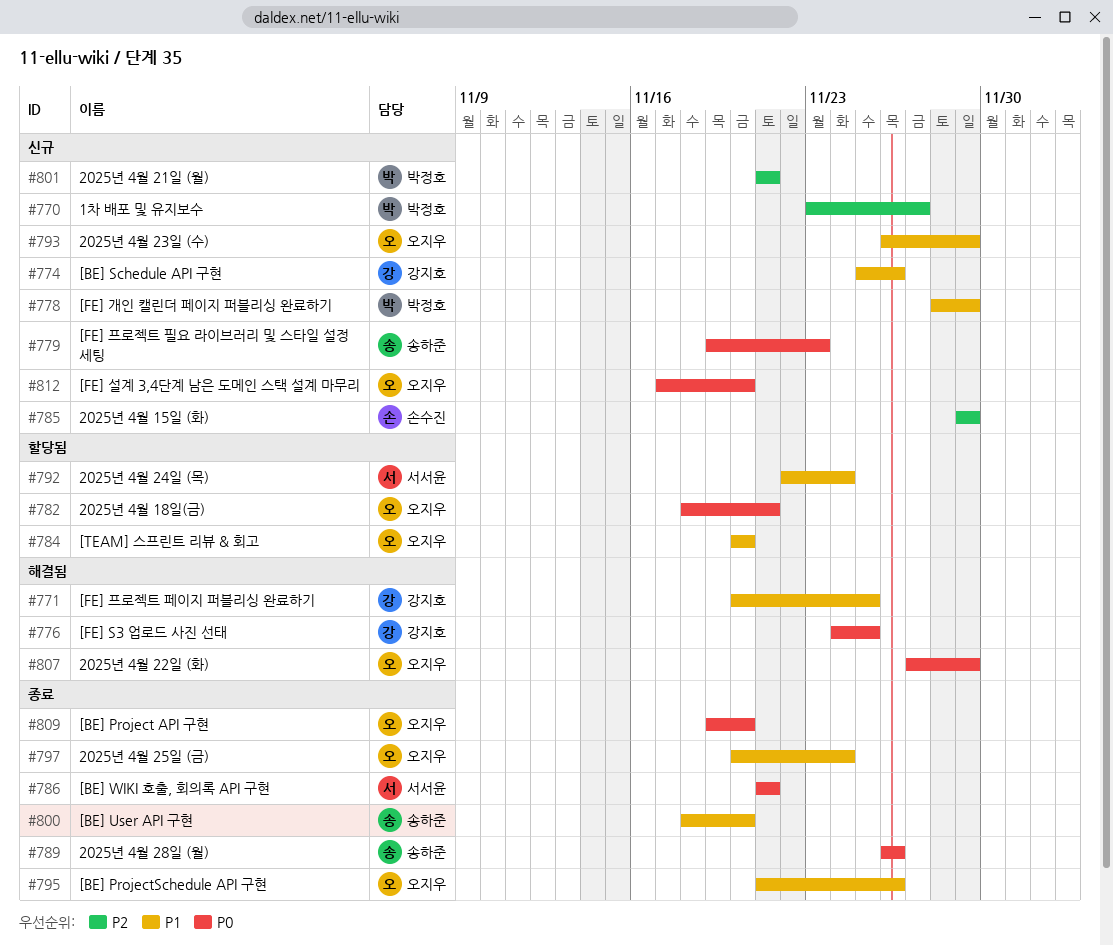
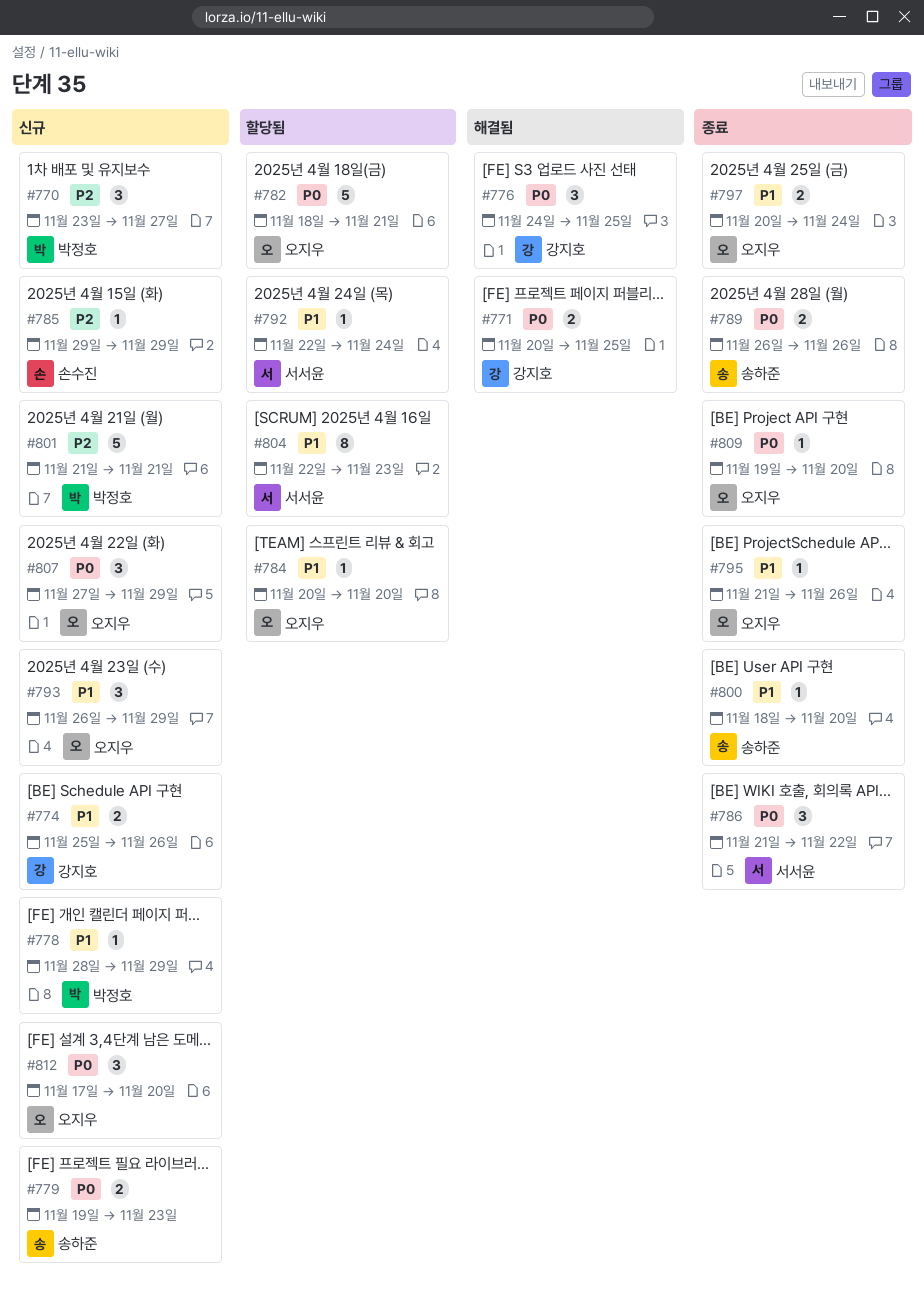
#771, priority: P1 -> P0
#786, due: Nov 21 -> Nov 22
#804: none -> present
#807, status: 해결됨 -> 신규

